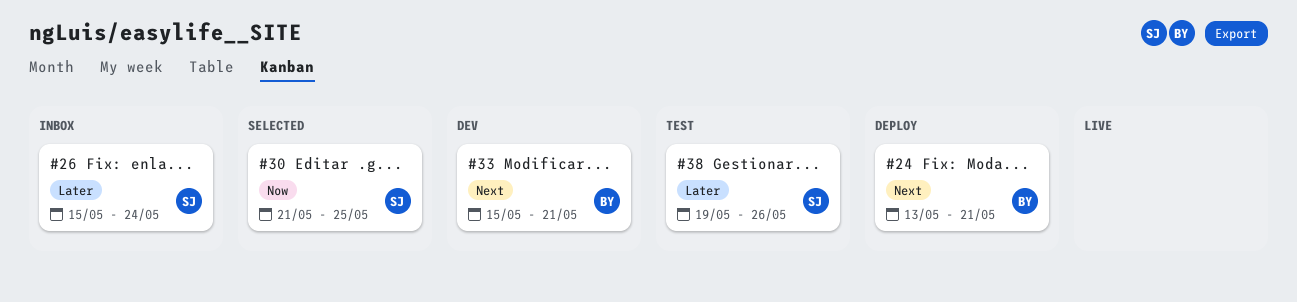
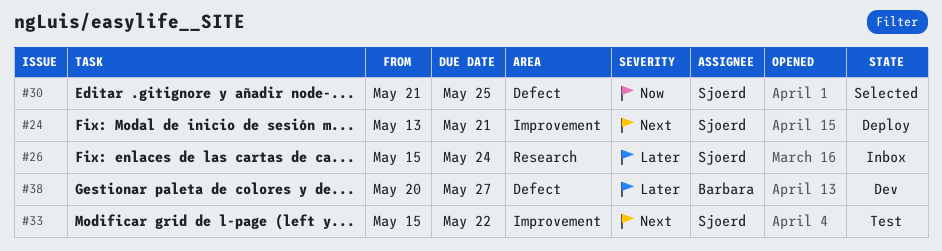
#24, owner: Barbara -> Sjoerd
#33, status: Dev -> Test
#33, owner: Barbara -> Sjoerd
#33, due: May 21 -> May 22
#38, status: Test -> Dev
#38, owner: Sjoerd -> Barbara
#38, start: May 19 -> May 20
#38, due: May 26 -> May 27

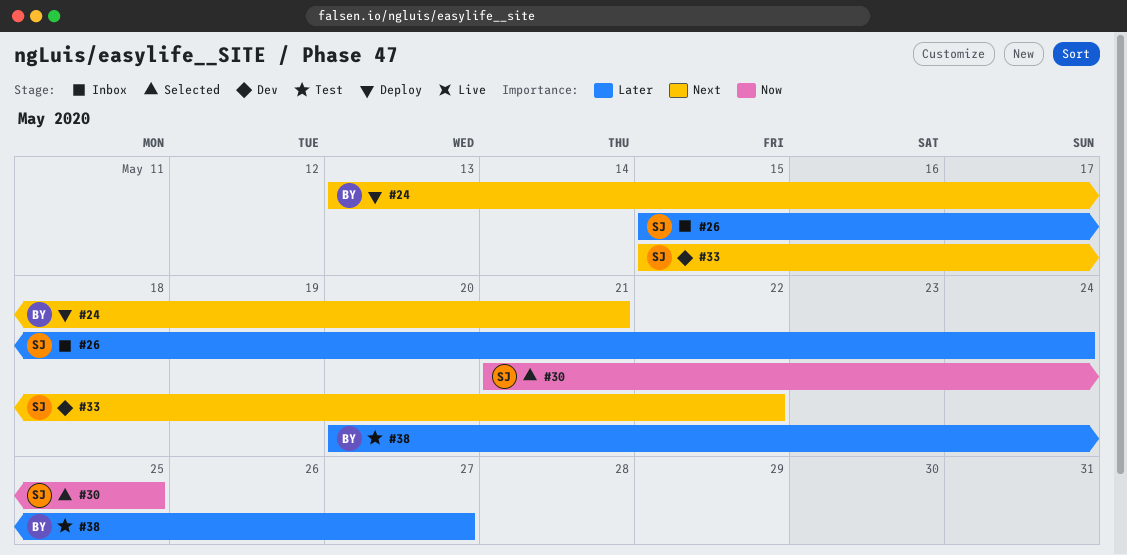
#24, owner: Sjoerd -> Barbara
#33, status: Test -> Dev
#38, status: Dev -> Test

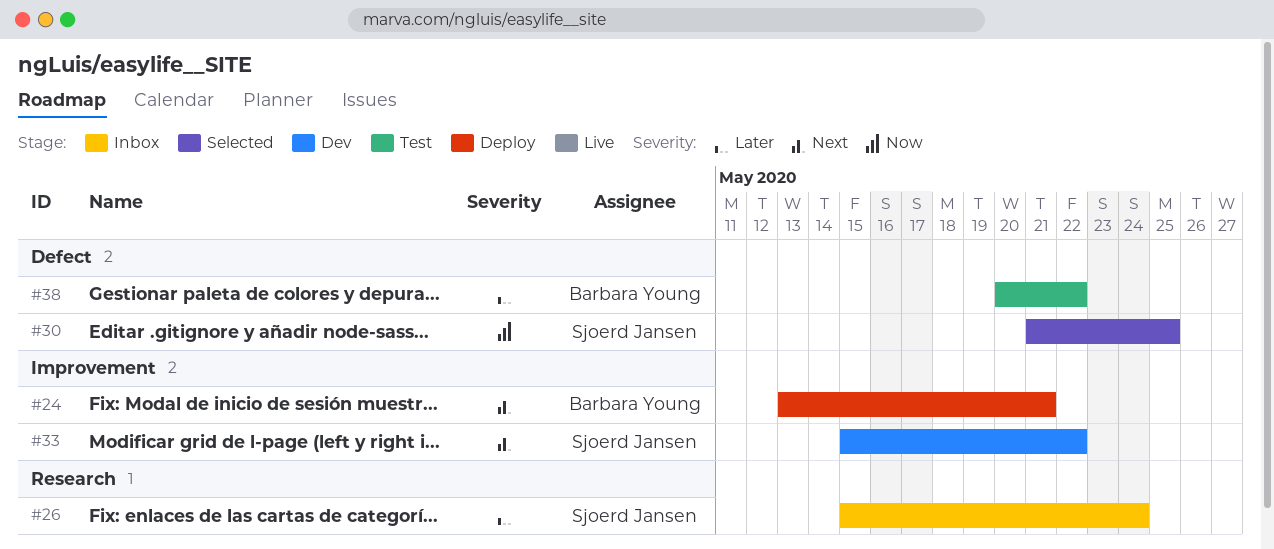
#38, due: May 27 -> May 22

